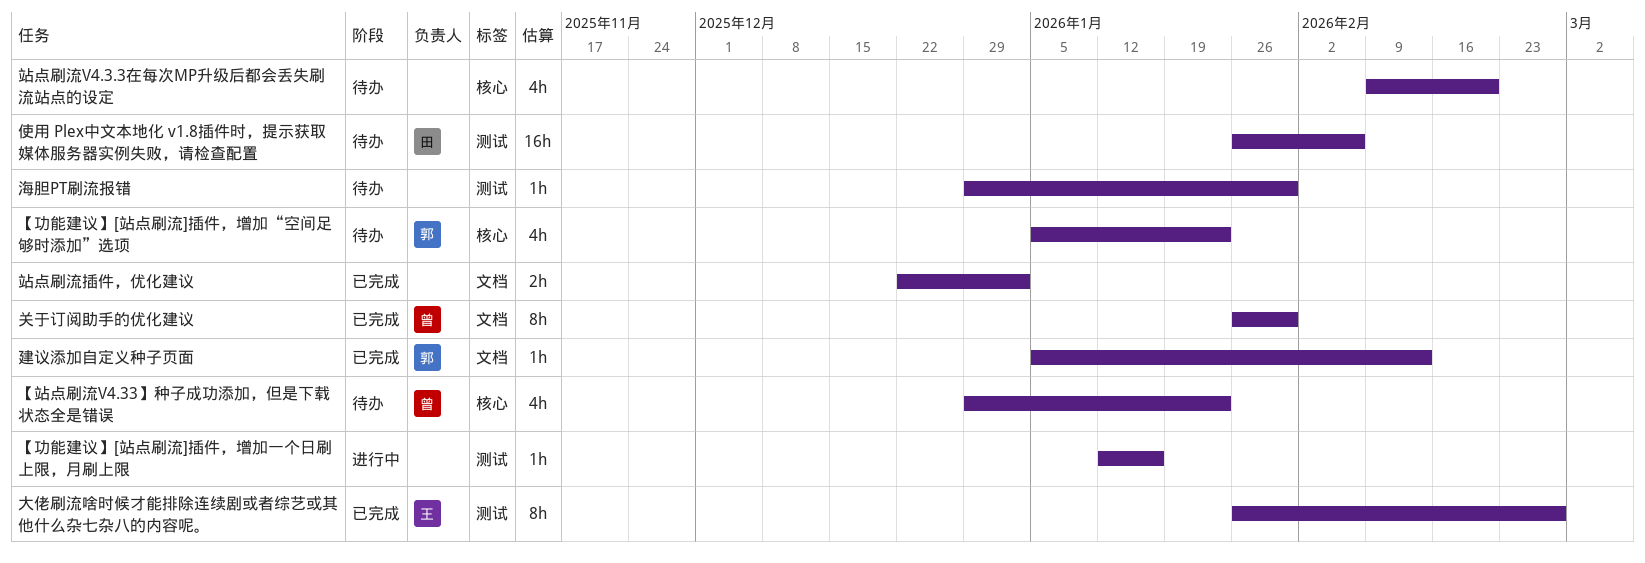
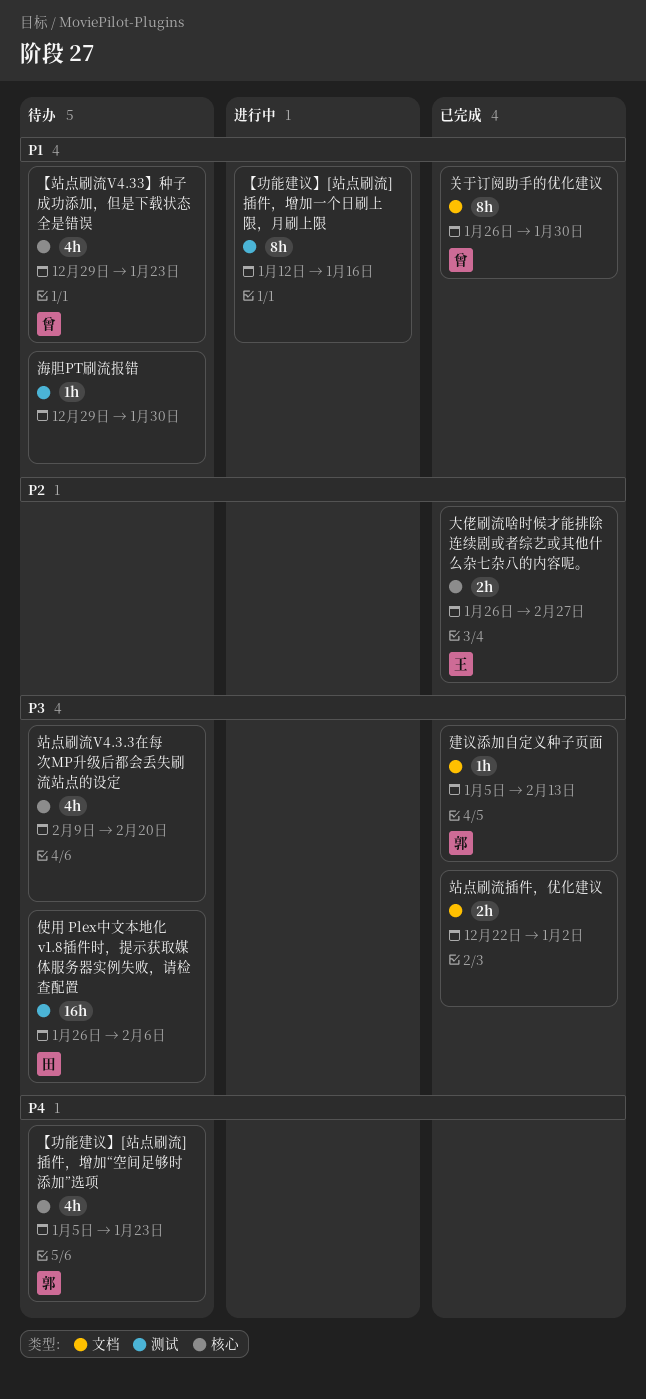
【功能建议】[站点刷流]插件，增加一个日刷上限，月刷上限, estimate: 1h -> 8h
大佬刷流啥时候才能排除连续剧或者综艺或其他什么杂七杂八的内容呢。, label: 测试 -> 核心
大佬刷流啥时候才能排除连续剧或者综艺或其他什么杂七杂八的内容呢。, estimate: 8h -> 2h

